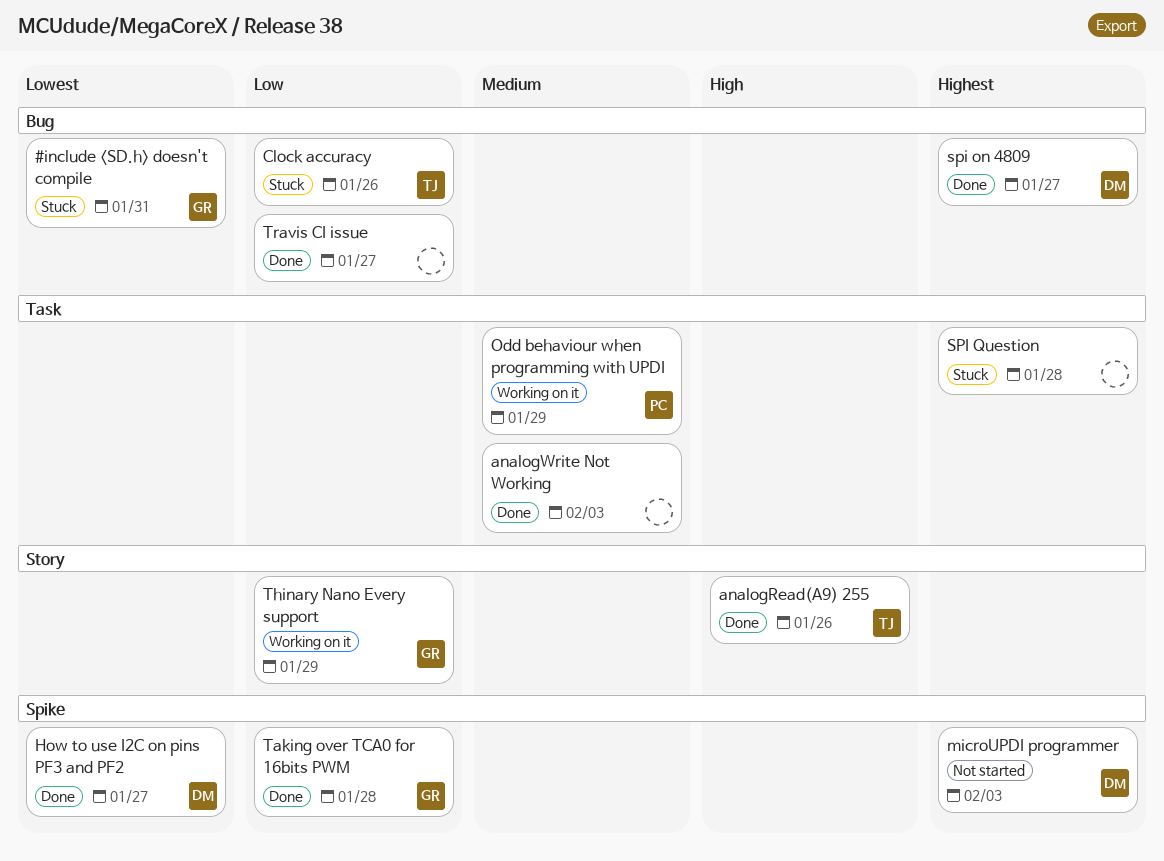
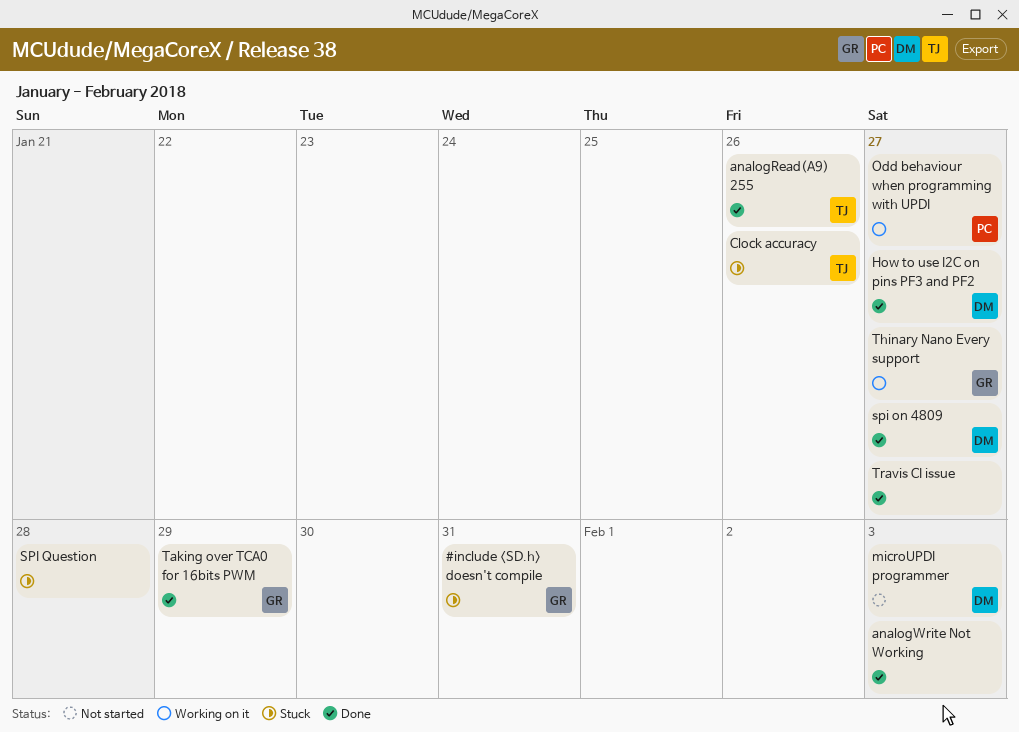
Odd behaviour when programming with UPDI, due: Jan 29 -> Jan 27
Taking over TCA0 for 16bits PWM, due: Jan 28 -> Jan 29
Thinary Nano Every support, due: Jan 29 -> Jan 27

